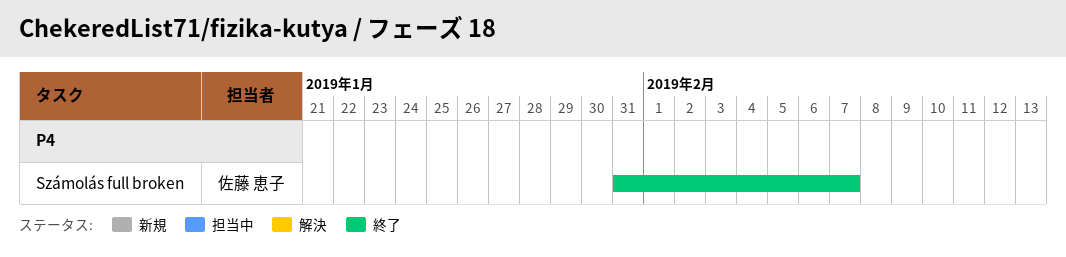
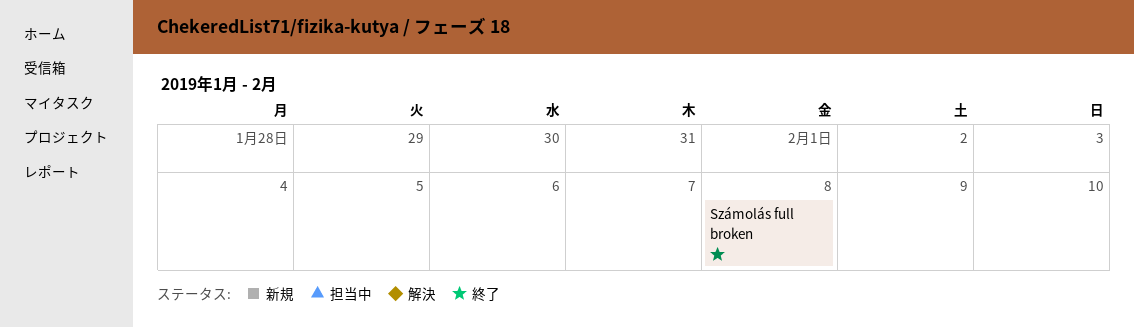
Számolás full broken, due: Feb 7 -> Feb 8

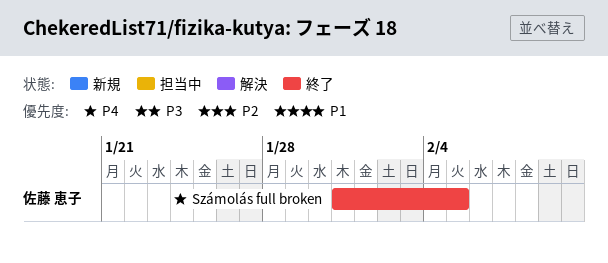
Számolás full broken, due: Feb 8 -> Feb 5

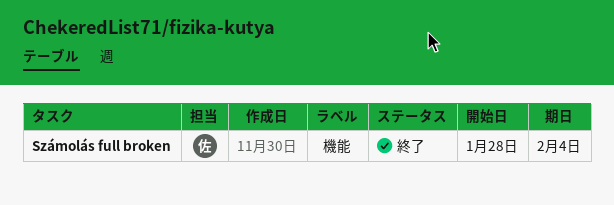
Számolás full broken, start: Jan 31 -> Jan 28
Számolás full broken, due: Feb 5 -> Feb 4

